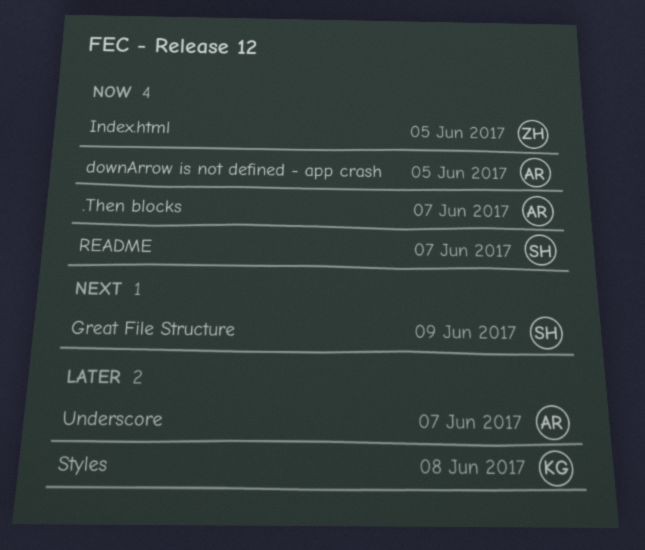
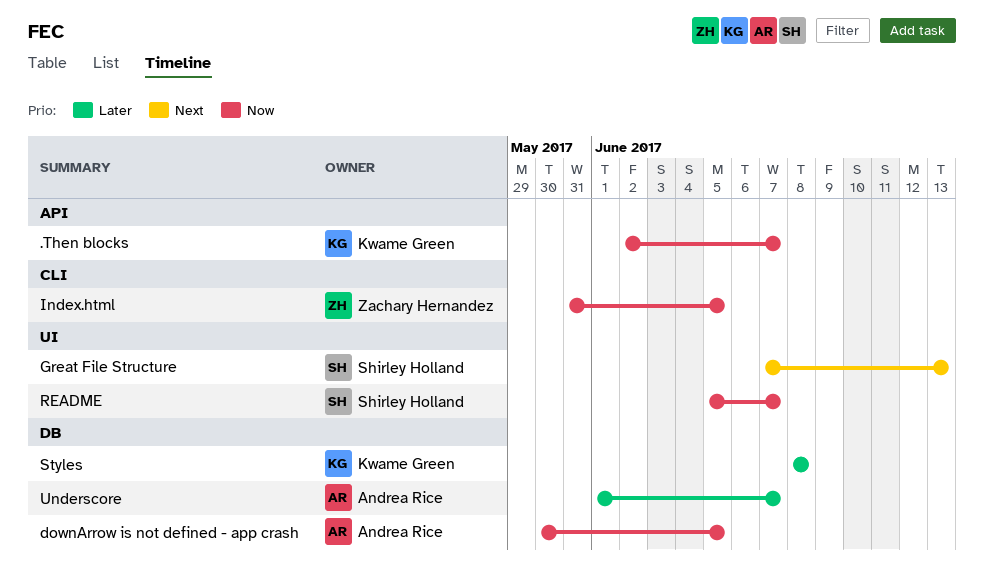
.Then blocks, owner: Andrea Rice -> Kwame Green
Great File Structure, due: Jun 9 -> Jun 13

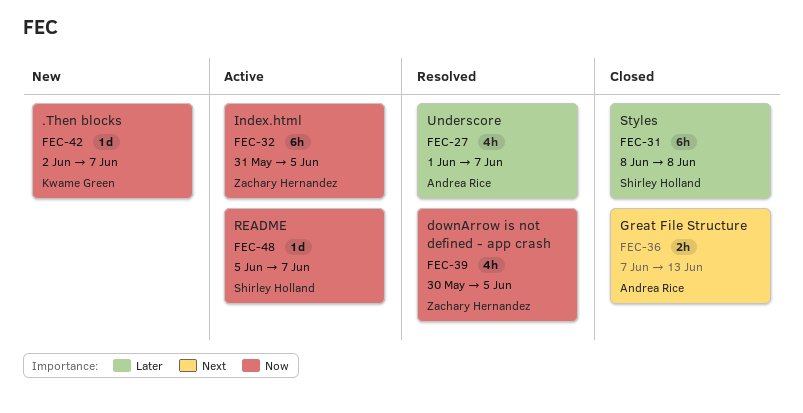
downArrow is not defined - app crash, owner: Andrea Rice -> Zachary Hernandez
Great File Structure, owner: Shirley Holland -> Andrea Rice
Styles, owner: Kwame Green -> Shirley Holland

